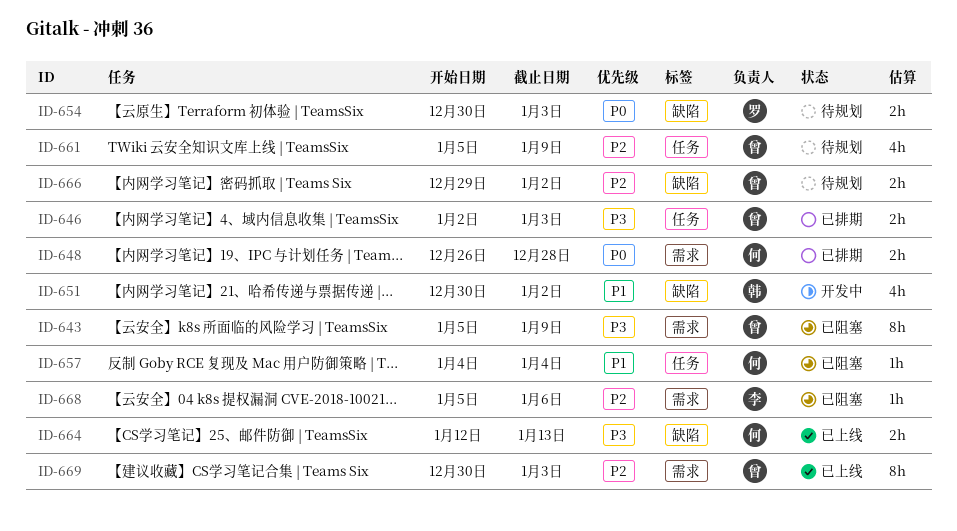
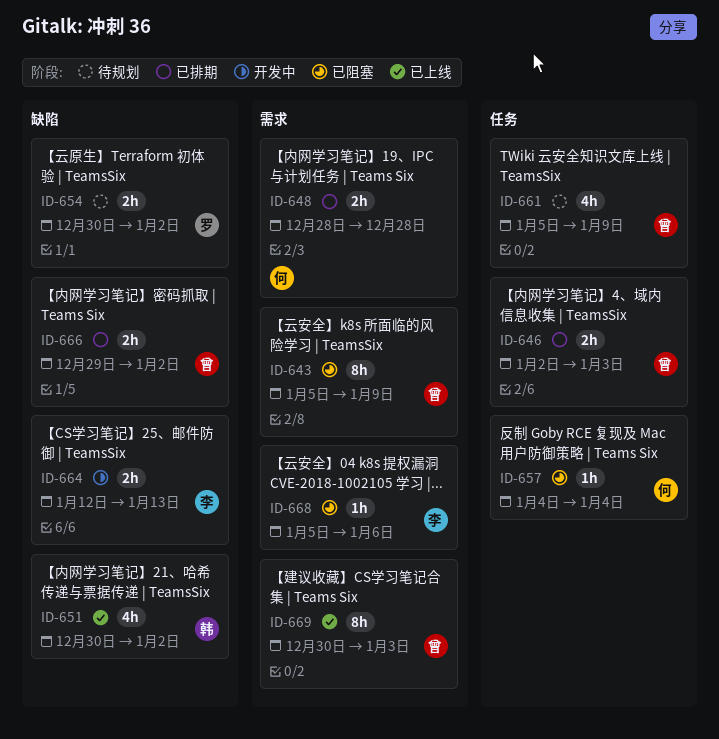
ID-648, start: Dec 26 -> Dec 28
ID-651, status: 开发中 -> 已上线
ID-654, due: Jan 3 -> Jan 2
ID-664, status: 已上线 -> 开发中
ID-664, owner: 何 -> 李
ID-666, status: 待规划 -> 已排期

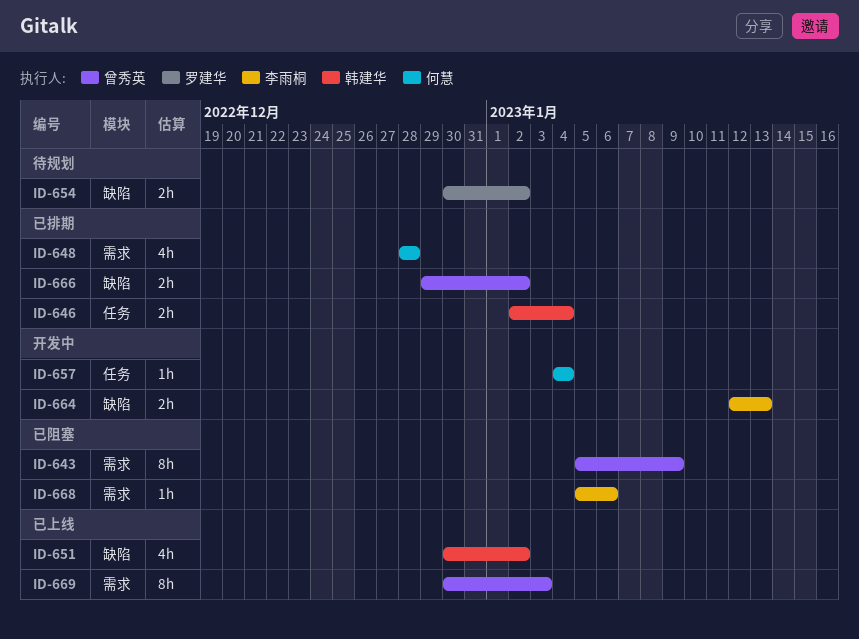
ID-646, owner: 曾秀英 -> 韩建华
ID-646, due: Jan 3 -> Jan 4
ID-648, estimate: 2h -> 4h
ID-657, status: 已阻塞 -> 开发中
ID-661: present -> none

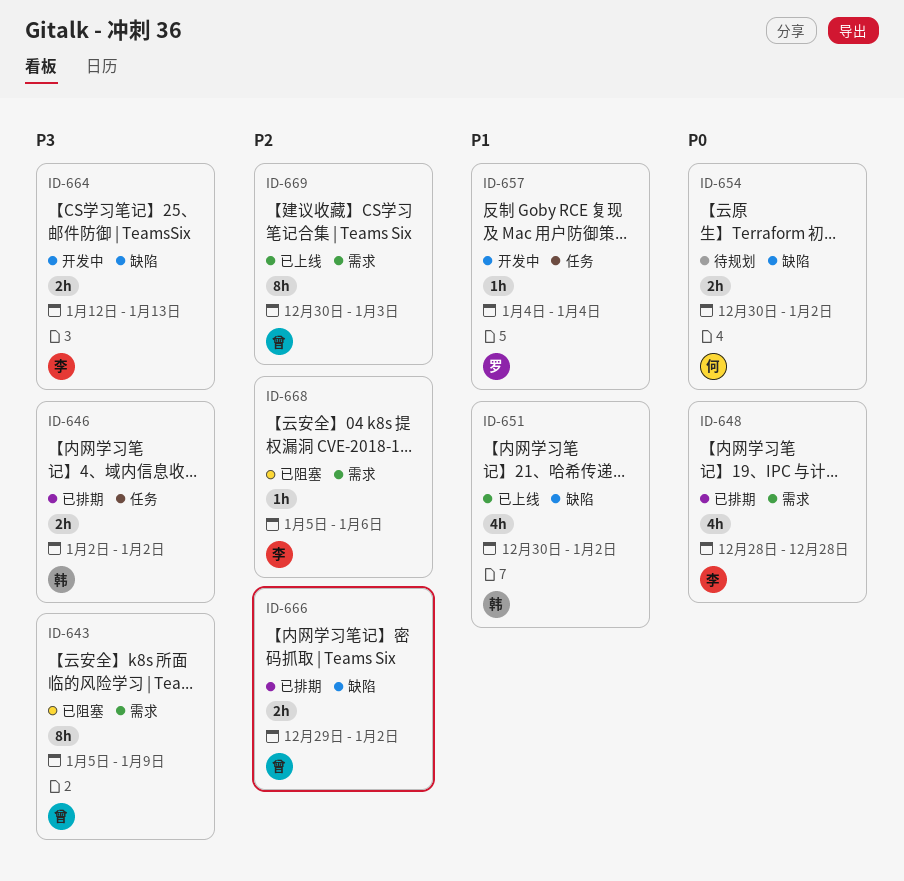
ID-646, due: Jan 4 -> Jan 2
ID-648, owner: 何慧 -> 李雨桐
ID-654, owner: 罗建华 -> 何慧
ID-657, owner: 何慧 -> 罗建华

